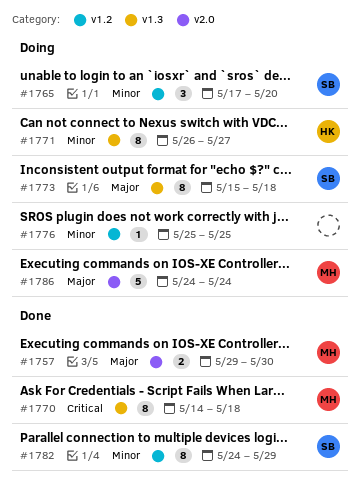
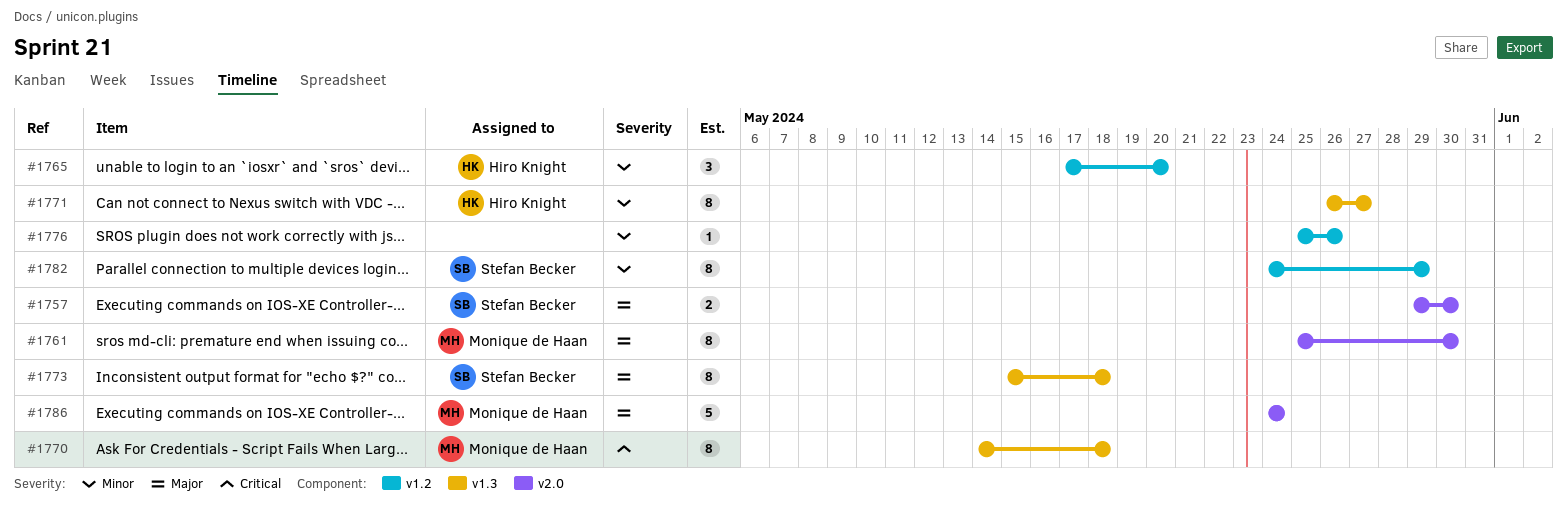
#1757, owner: Monique de Haan -> Stefan Becker
#1761: none -> present
#1765, owner: Stefan Becker -> Hiro Knight
#1776, due: May 25 -> May 26

